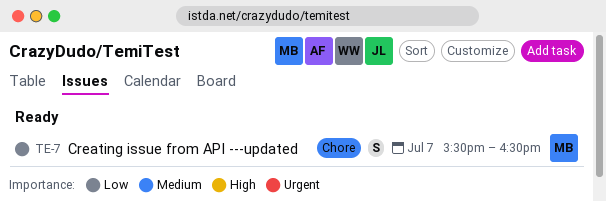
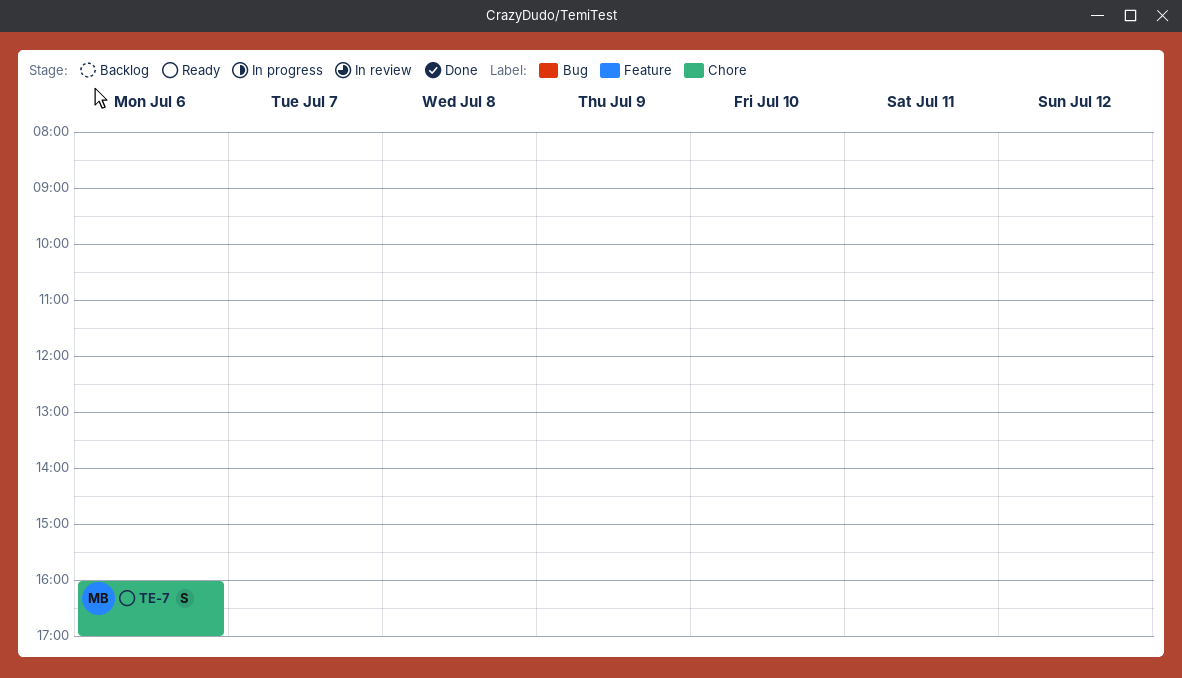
TE-7, day: Jul 7 -> Jul 6
TE-7, begins: 15:30 -> 16:00
TE-7, ends: 16:30 -> 17:00

